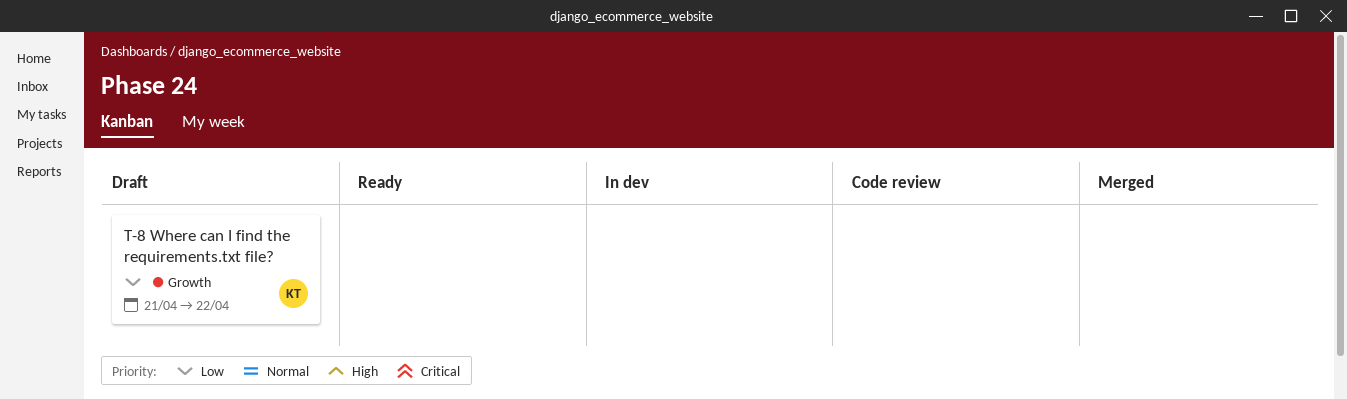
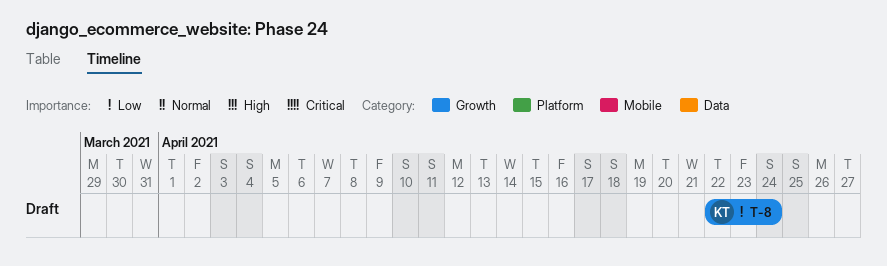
T-8, start: Apr 21 -> Apr 22
T-8, due: Apr 22 -> Apr 24

